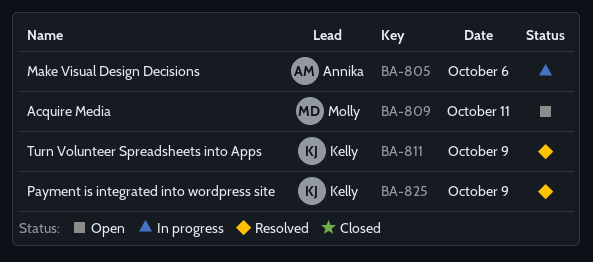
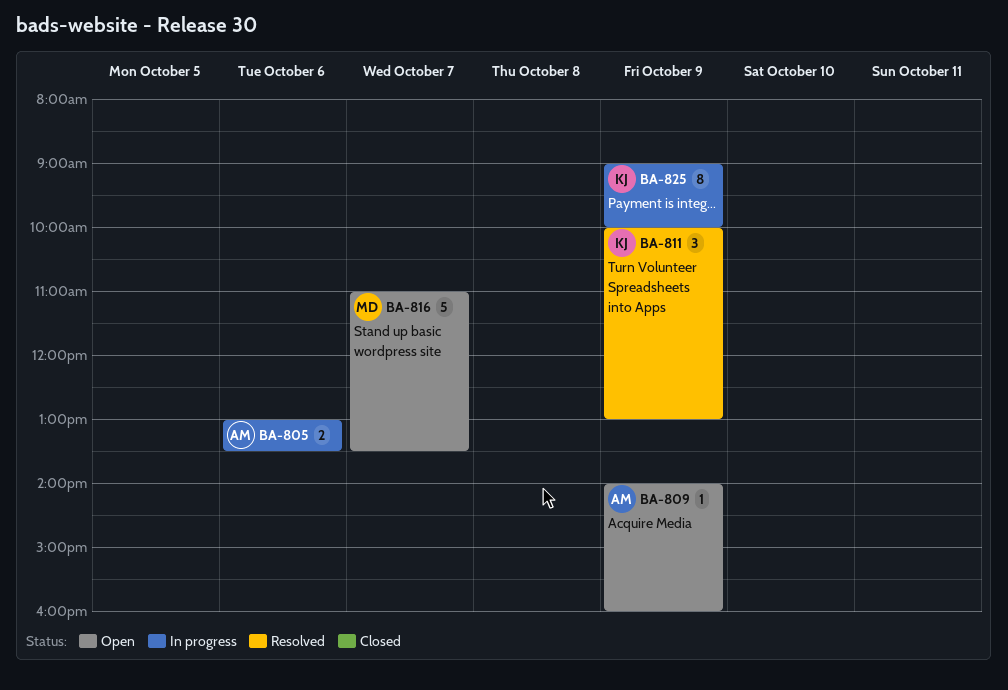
BA-809, owner: Molly -> Annika
BA-809, day: Oct 11 -> Oct 9
BA-816: none -> present
BA-825, status: Resolved -> In progress

